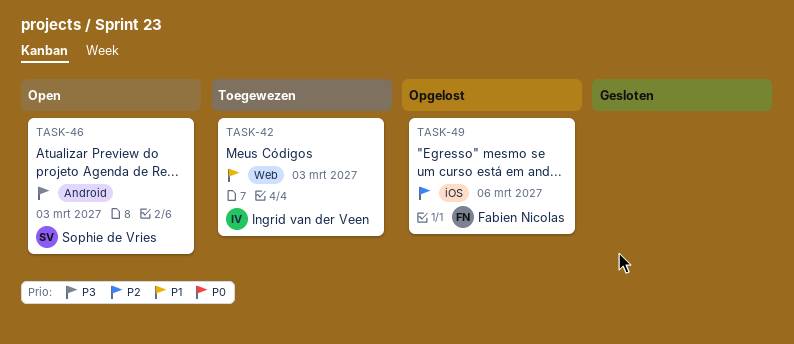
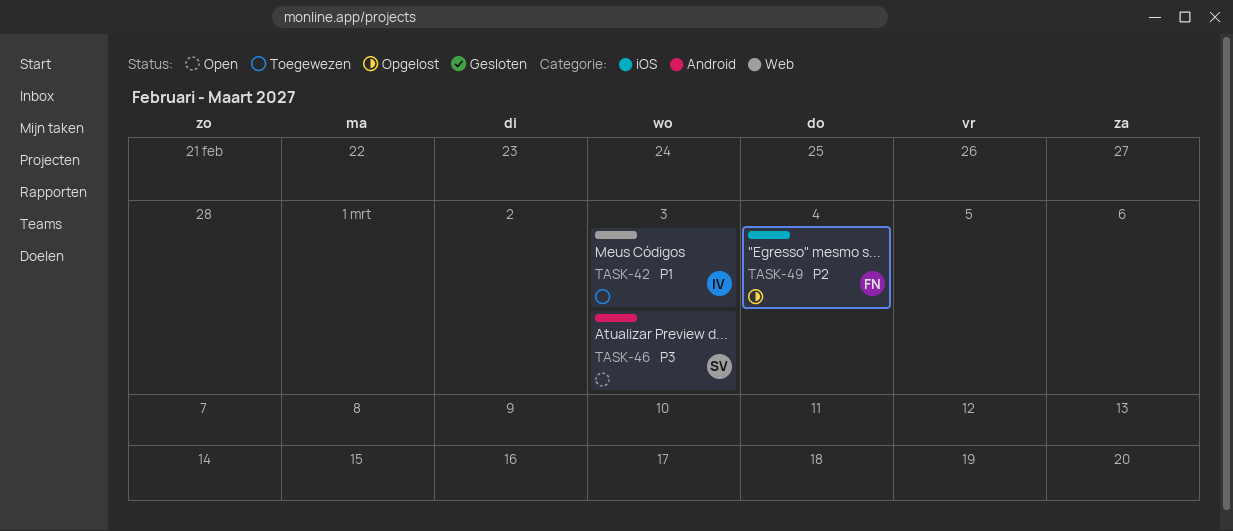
TASK-49, due: Mar 6 -> Mar 4

